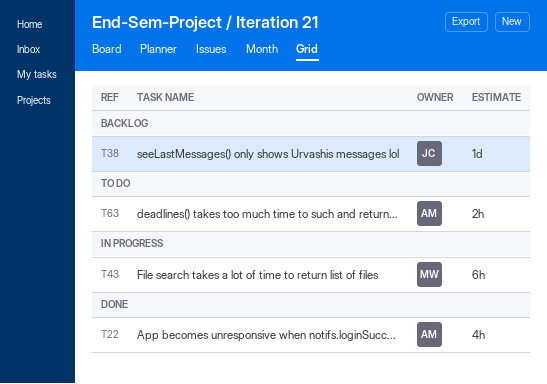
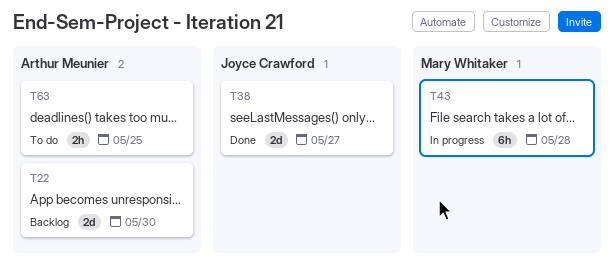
T22, status: Done -> Backlog
T22, estimate: 4h -> 2d
T38, status: Backlog -> Done
T38, estimate: 1d -> 2d

